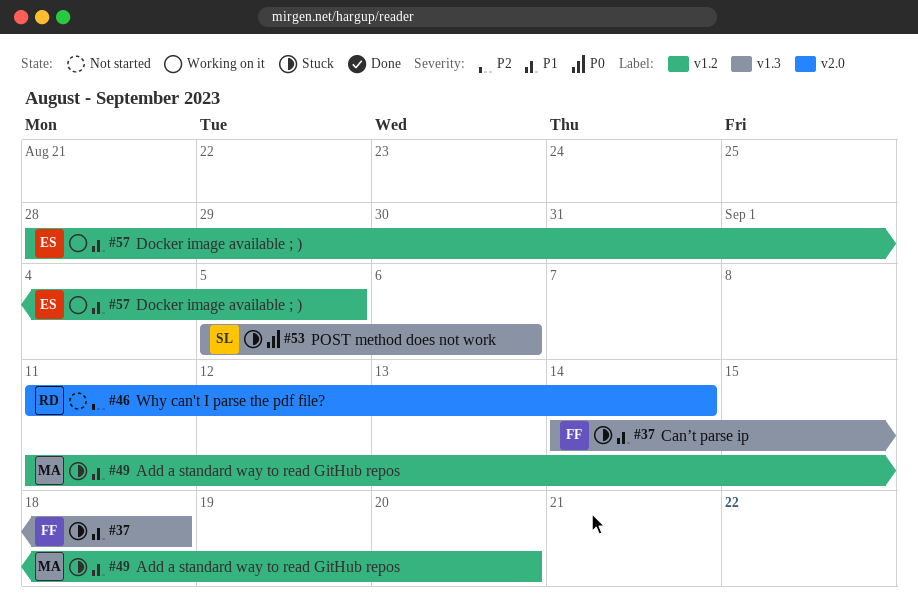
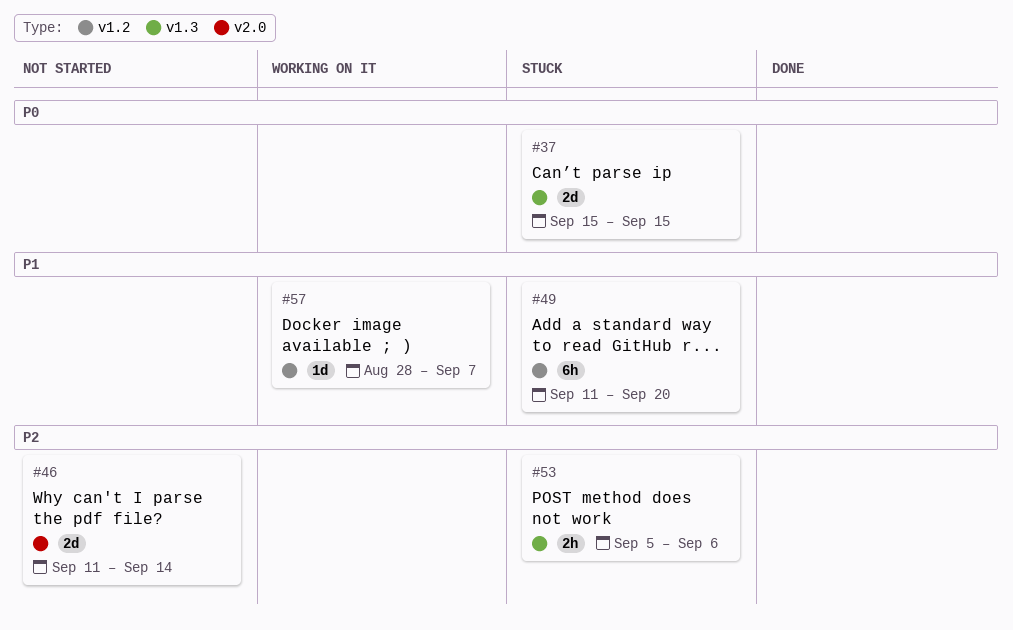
#37, priority: P1 -> P0
#37, start: Sep 14 -> Sep 15
#37, due: Sep 18 -> Sep 15
#53, priority: P0 -> P2
#57, due: Sep 5 -> Sep 7

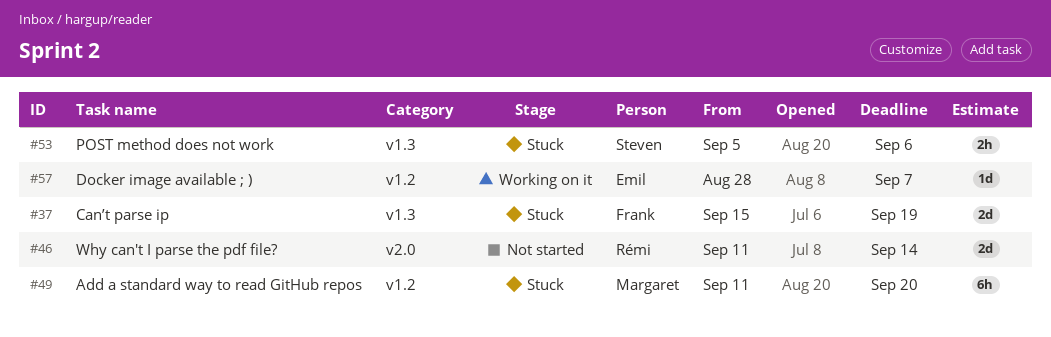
#37, due: Sep 15 -> Sep 19

